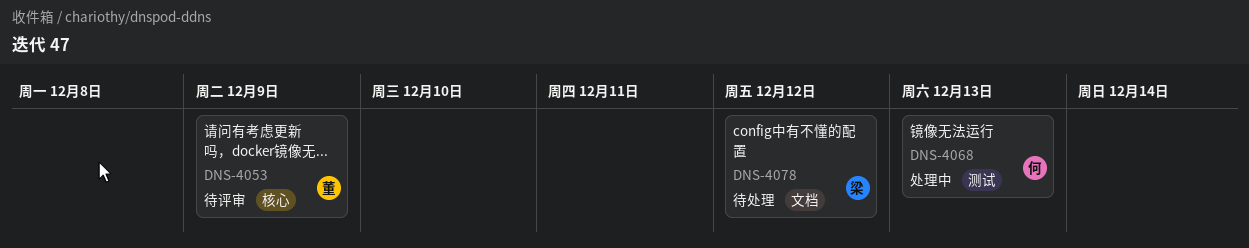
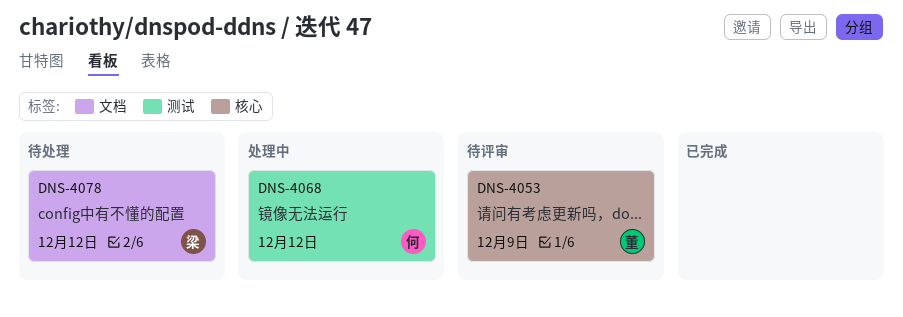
DNS-4068, due: Dec 13 -> Dec 12

